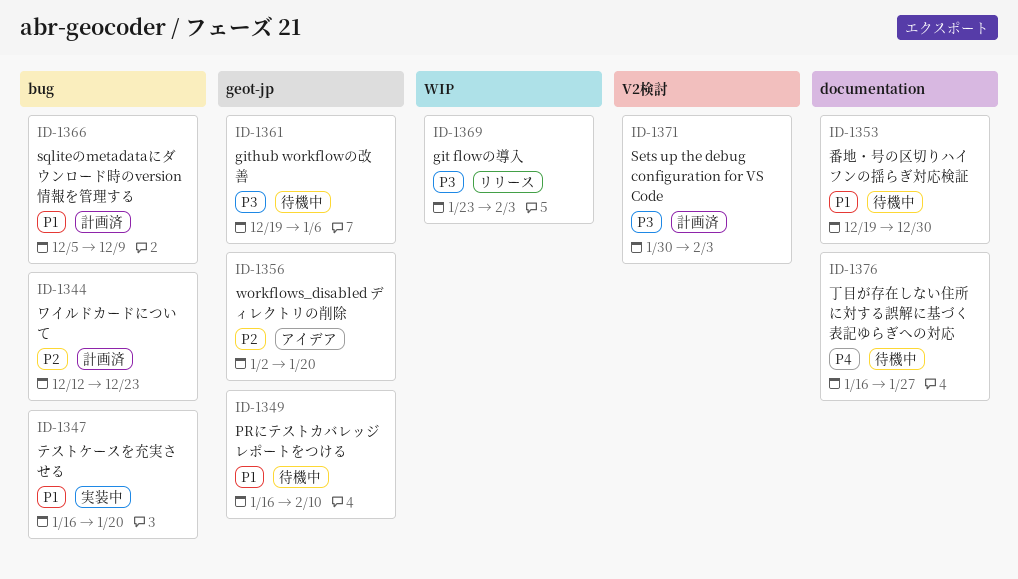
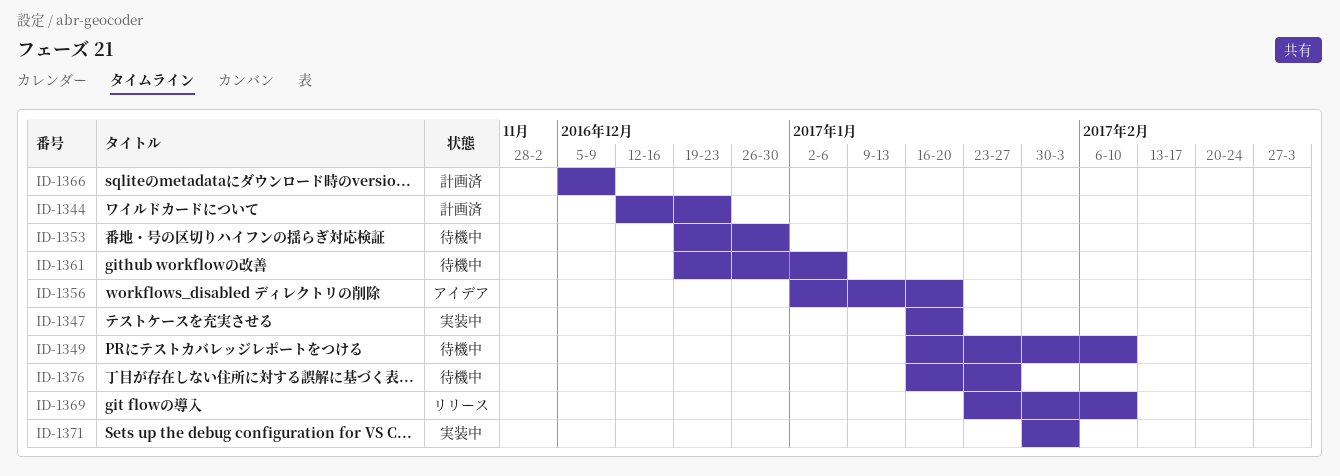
ID-1369, due: Feb 3 -> Feb 10
ID-1371, status: 計画済 -> 実装中

